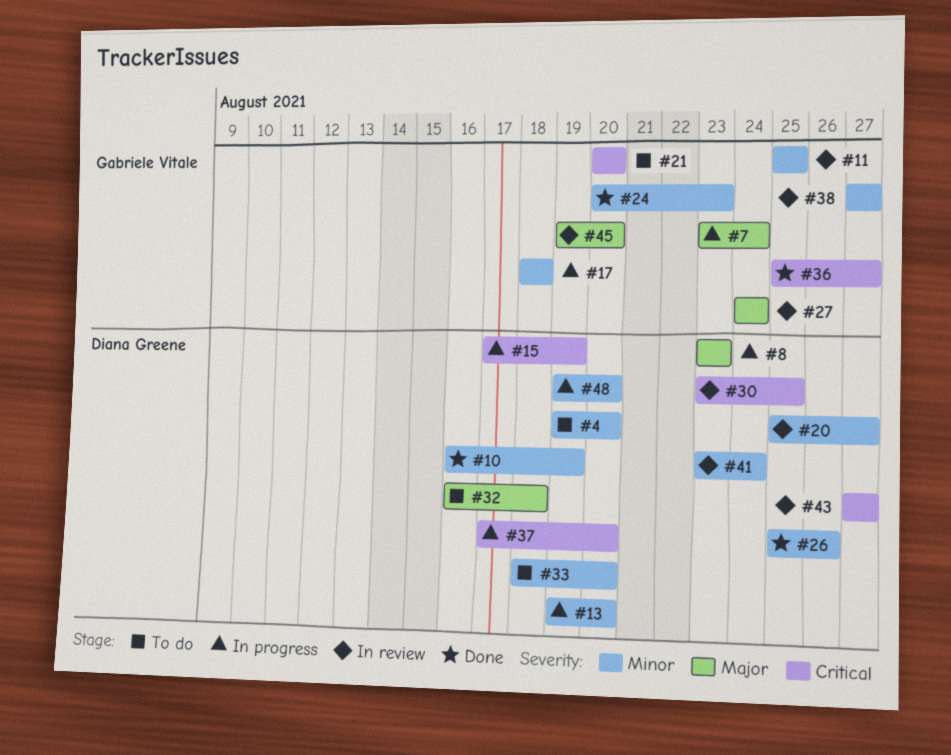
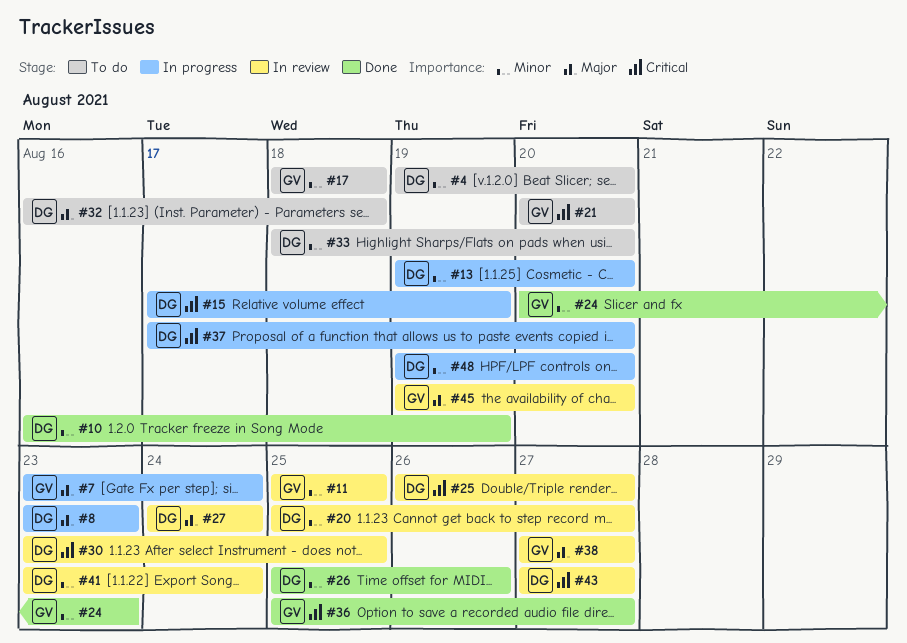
#17, status: In progress -> To do
#25: none -> present
#27, owner: Gabriele Vitale -> Diana Greene
#38, priority: Minor -> Major

